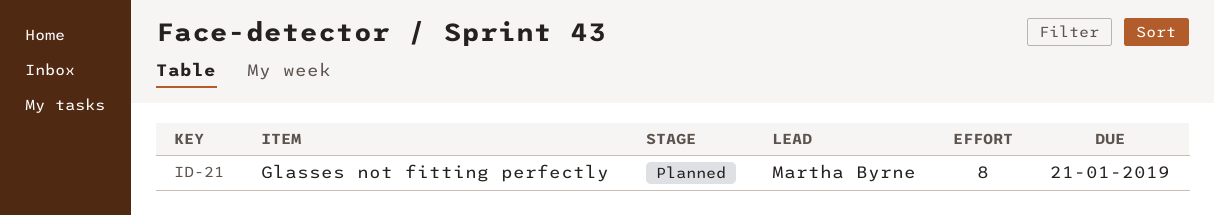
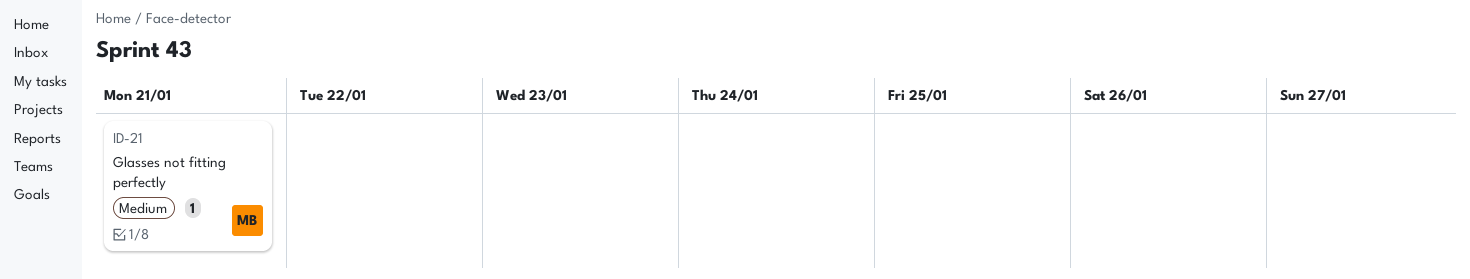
ID-21, estimate: 8 -> 1

